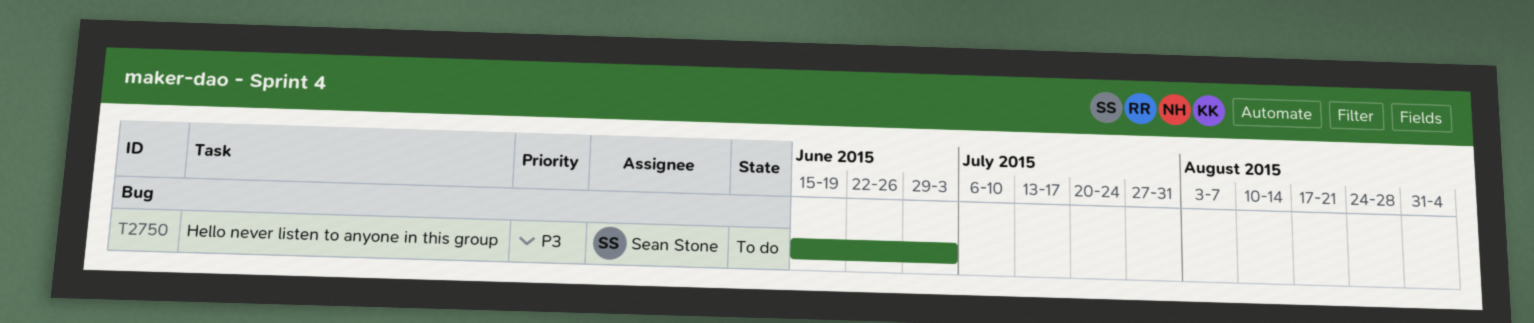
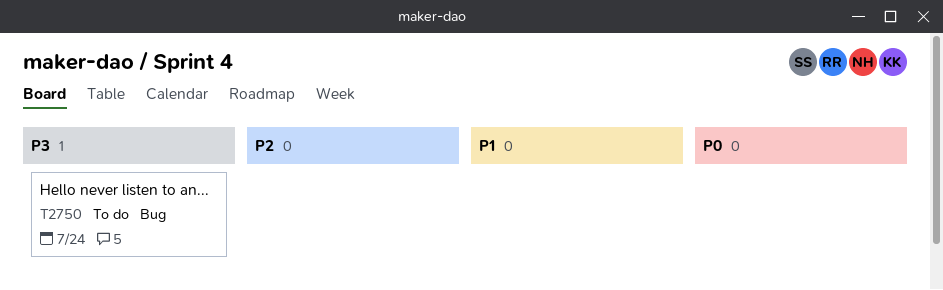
T2750, due: Jul 3 -> Jul 24

